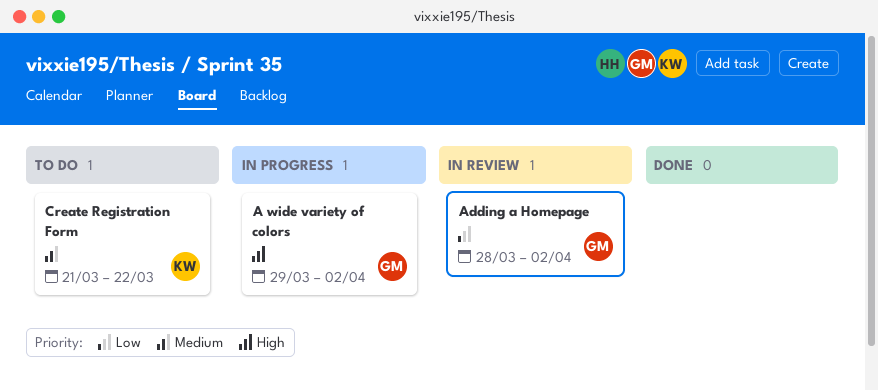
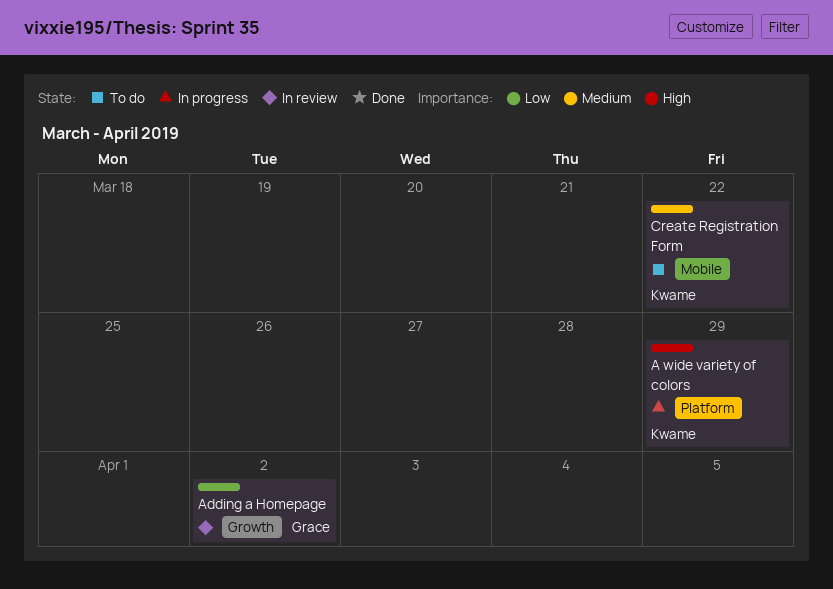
A wide variety of colors, owner: Grace -> Kwame
A wide variety of colors, due: Apr 2 -> Mar 29

